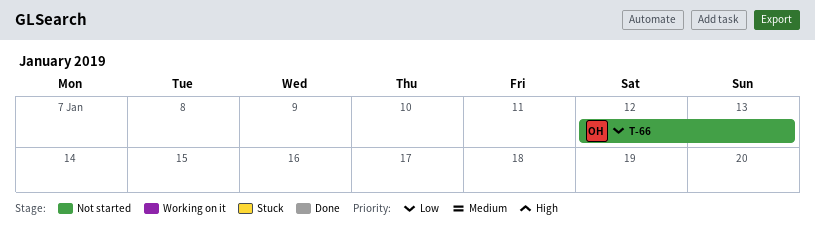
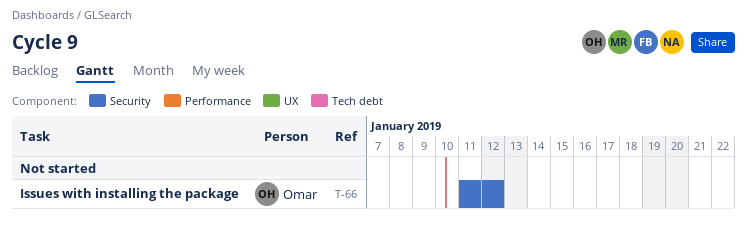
T-66, start: Jan 12 -> Jan 11
T-66, due: Jan 13 -> Jan 12

